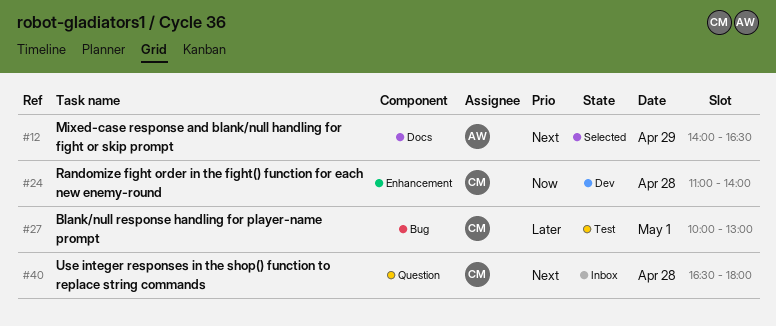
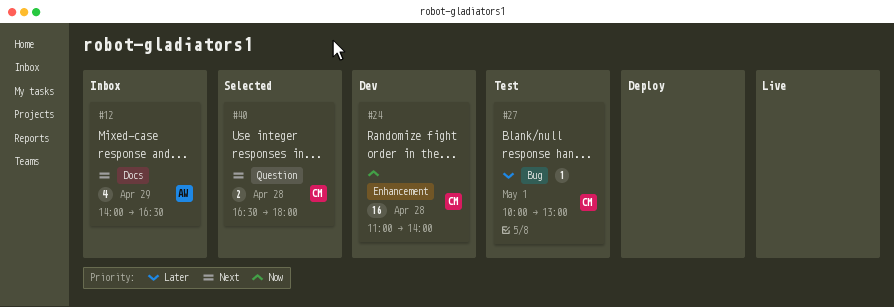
#12, status: Selected -> Inbox
#40, status: Inbox -> Selected

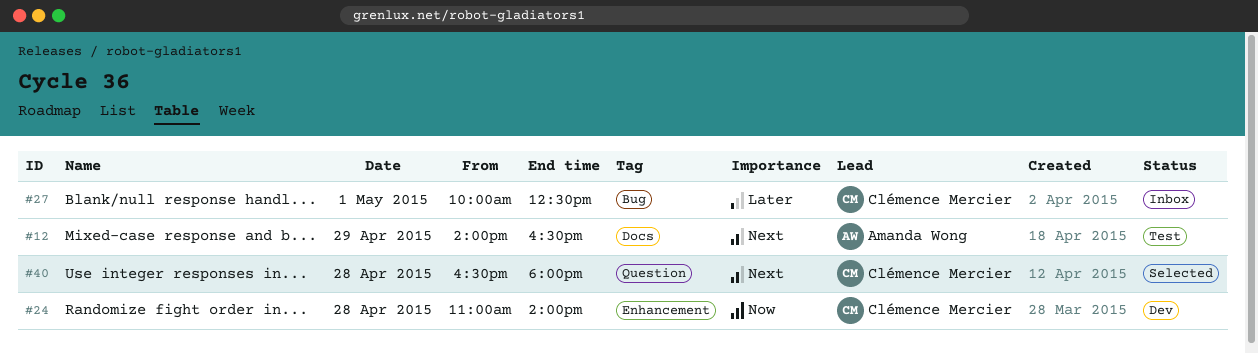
#12, status: Inbox -> Test
#27, status: Test -> Inbox
#27, ends: 13:00 -> 12:30

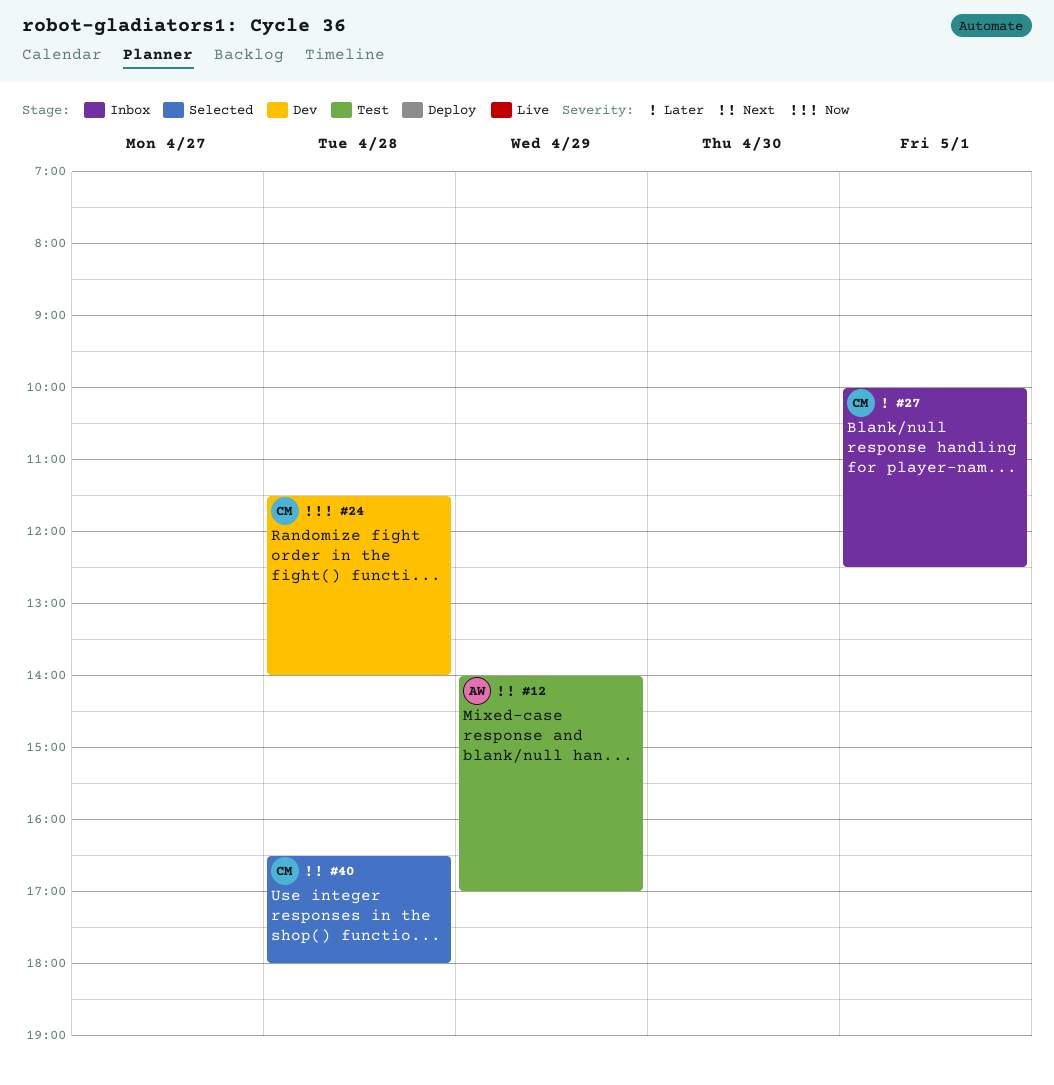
#12, ends: 16:30 -> 17:00
#24, begins: 11:00 -> 11:30

